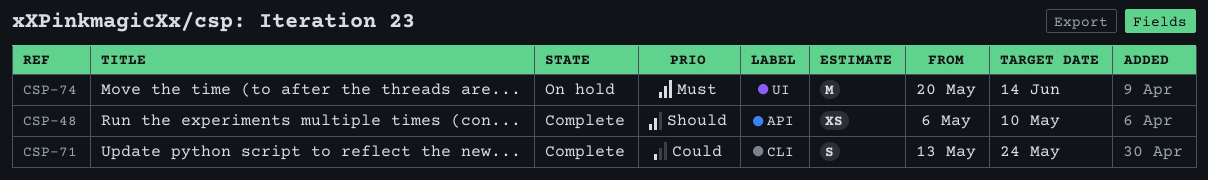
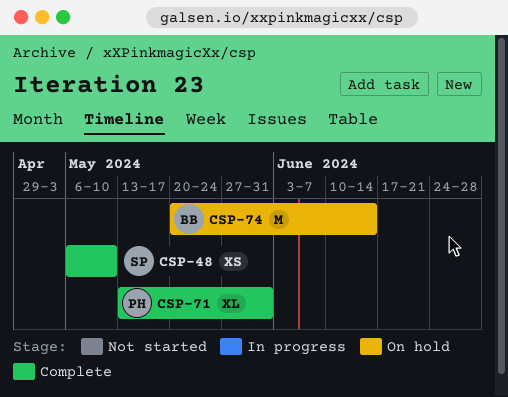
CSP-71, estimate: S -> XL
CSP-71, due: May 24 -> May 31

